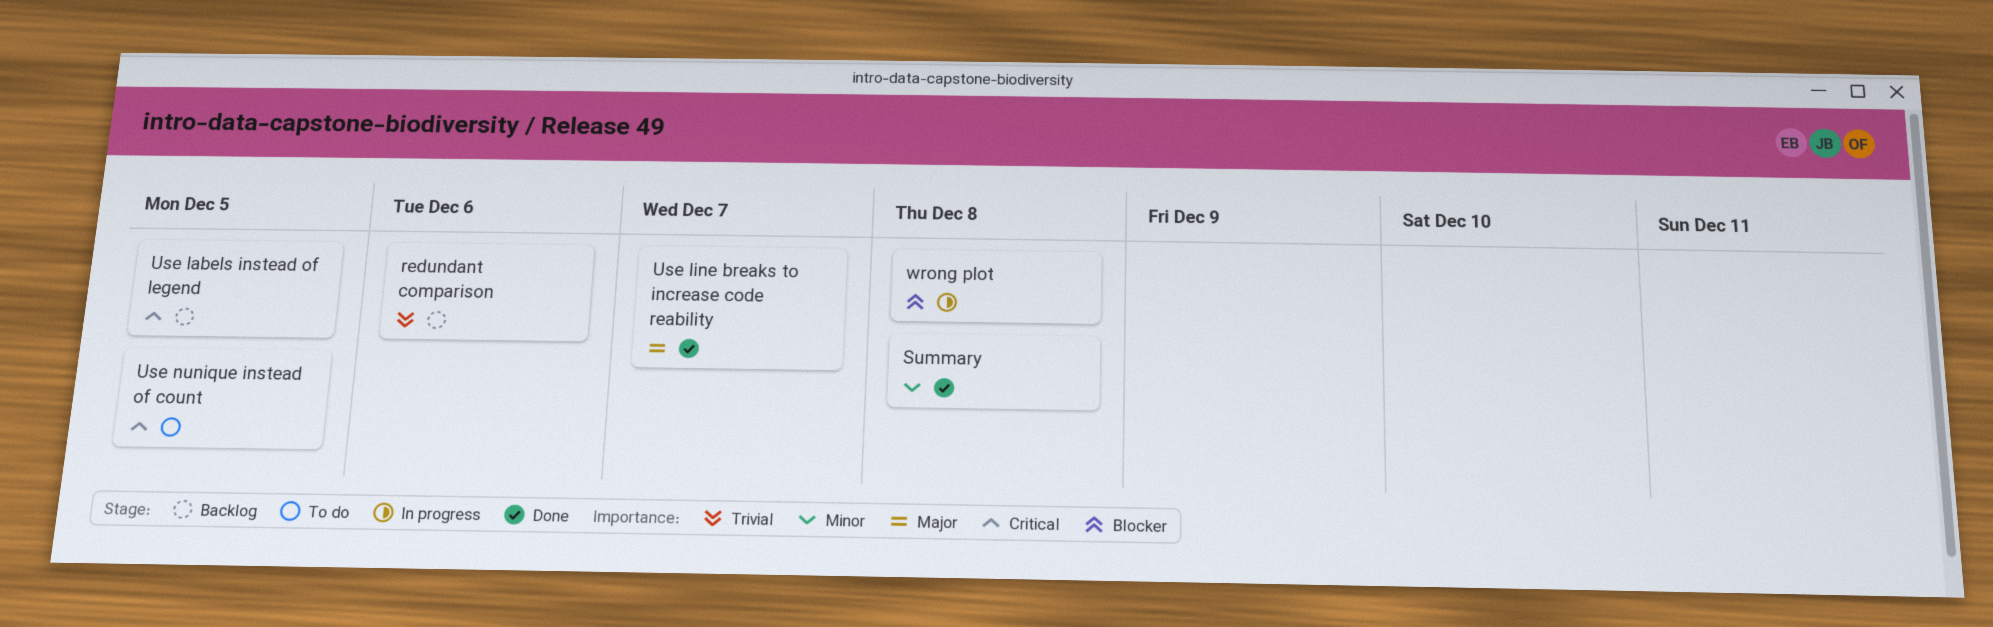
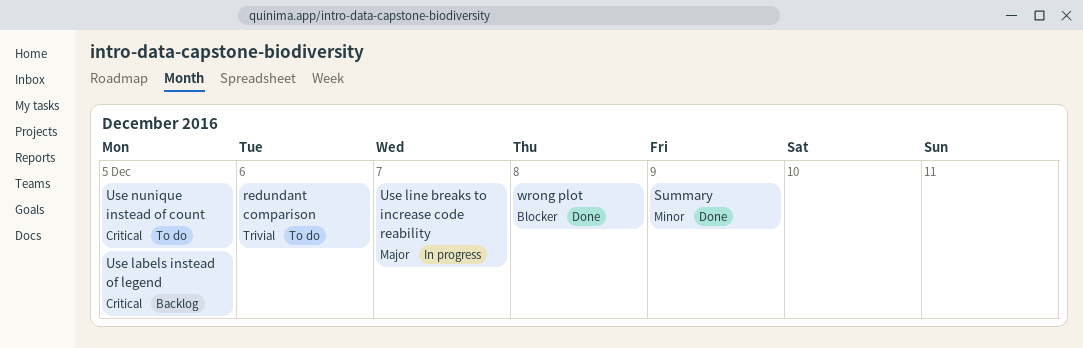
redundant comparison, status: Backlog -> To do
Summary, due: Dec 8 -> Dec 9
Use line breaks to increase code reability, status: Done -> In progress
wrong plot, status: In progress -> Done

